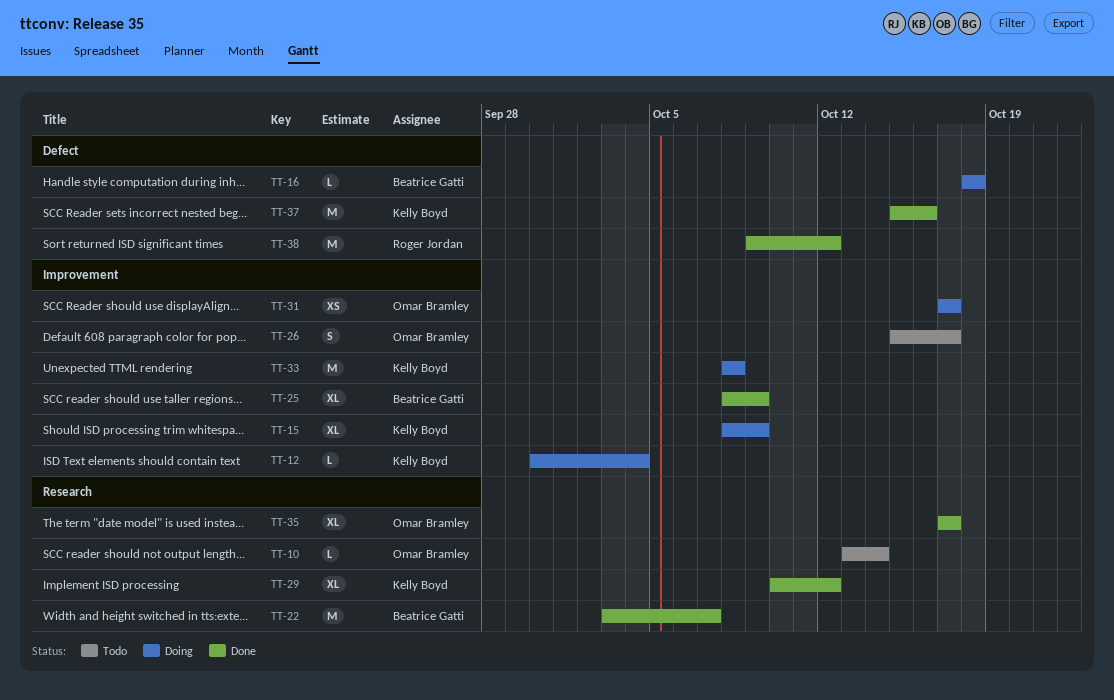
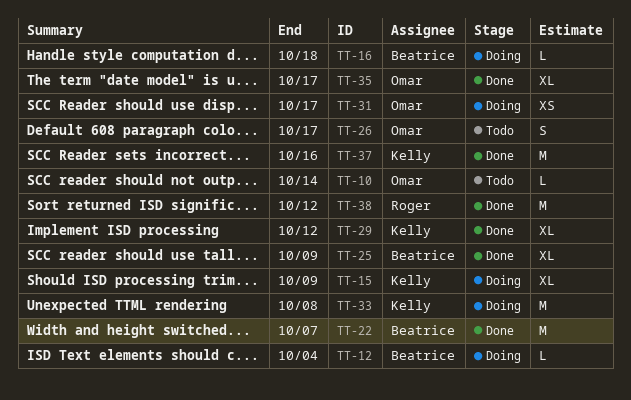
TT-12, owner: Kelly Boyd -> Beatrice Gatti

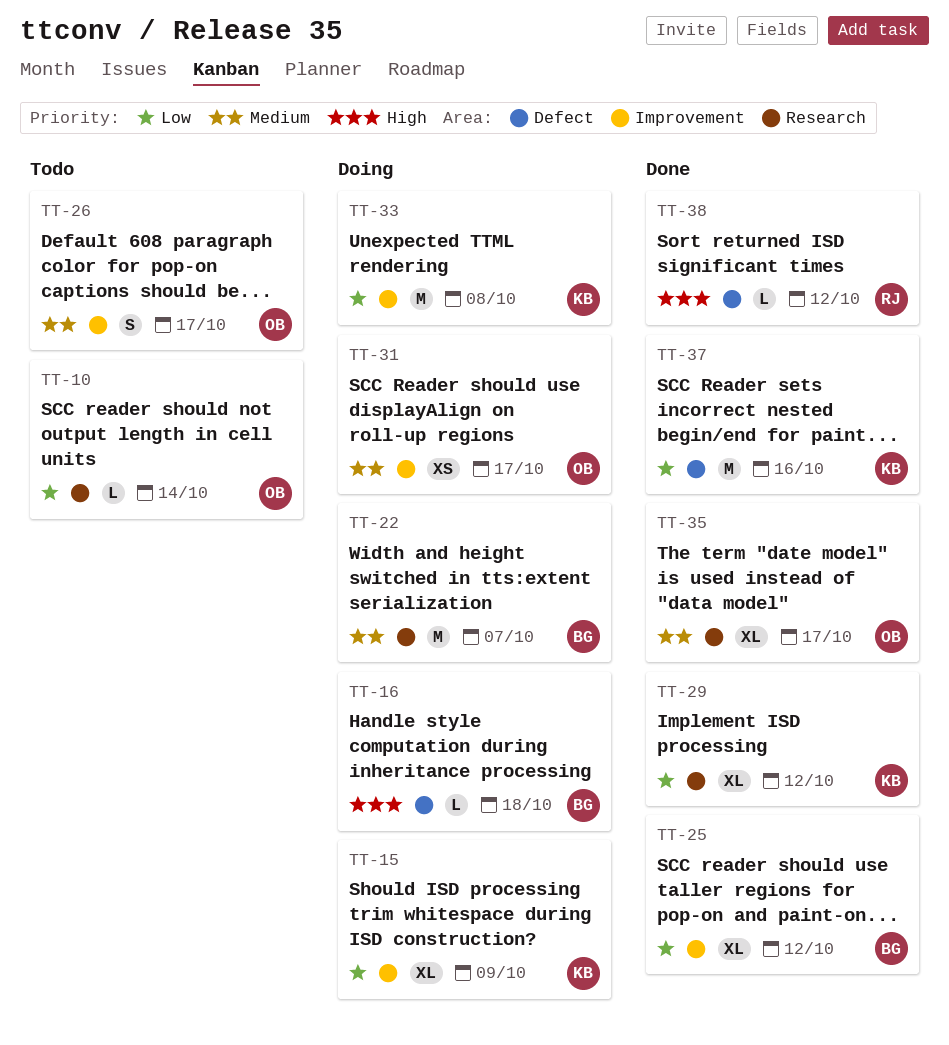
TT-12: present -> none
TT-22, status: Done -> Doing
TT-25, due: Oct 9 -> Oct 12
TT-38, estimate: M -> L

